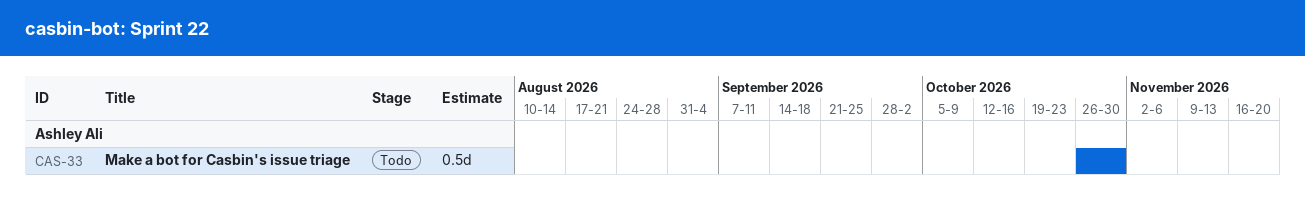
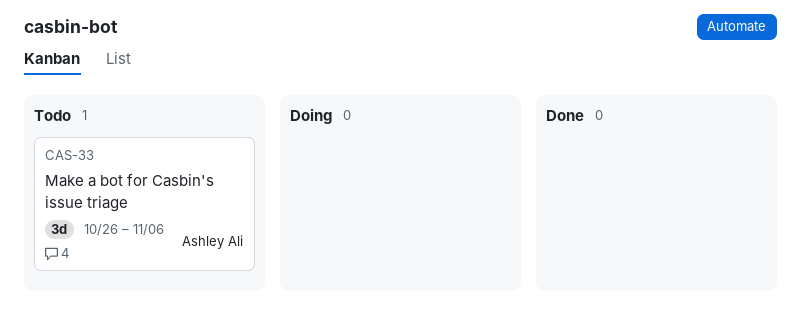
CAS-33, estimate: 0.5d -> 3d
CAS-33, due: Oct 30 -> Nov 6

